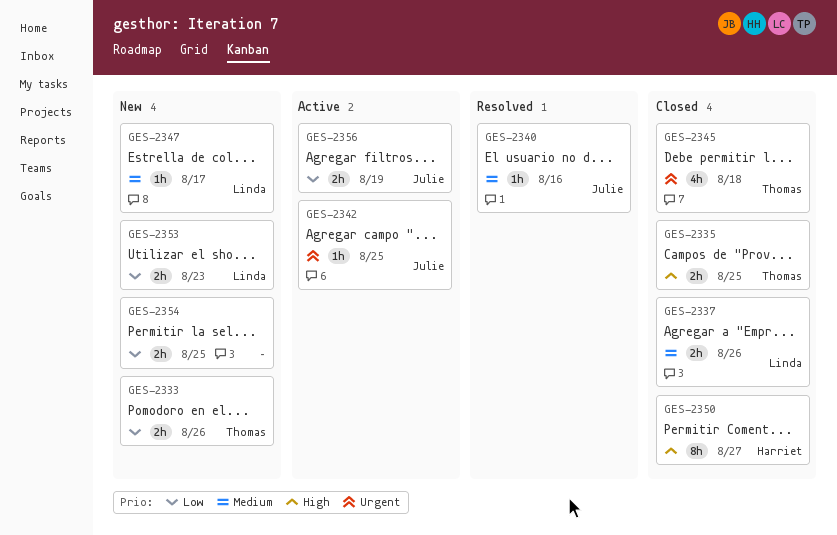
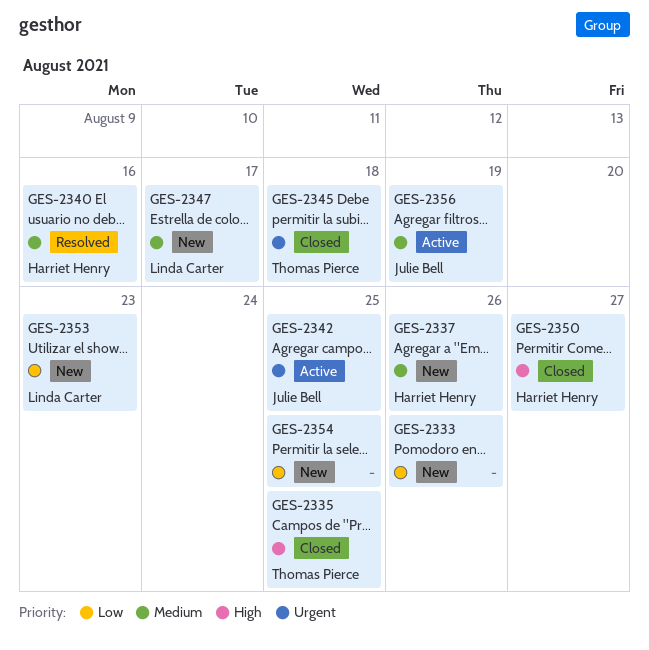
GES-2333, owner: Thomas Pierce -> none
GES-2337, status: Closed -> New
GES-2337, owner: Linda Carter -> Harriet Henry
GES-2340, owner: Julie Bell -> Harriet Henry
GES-2356, priority: Low -> Medium

